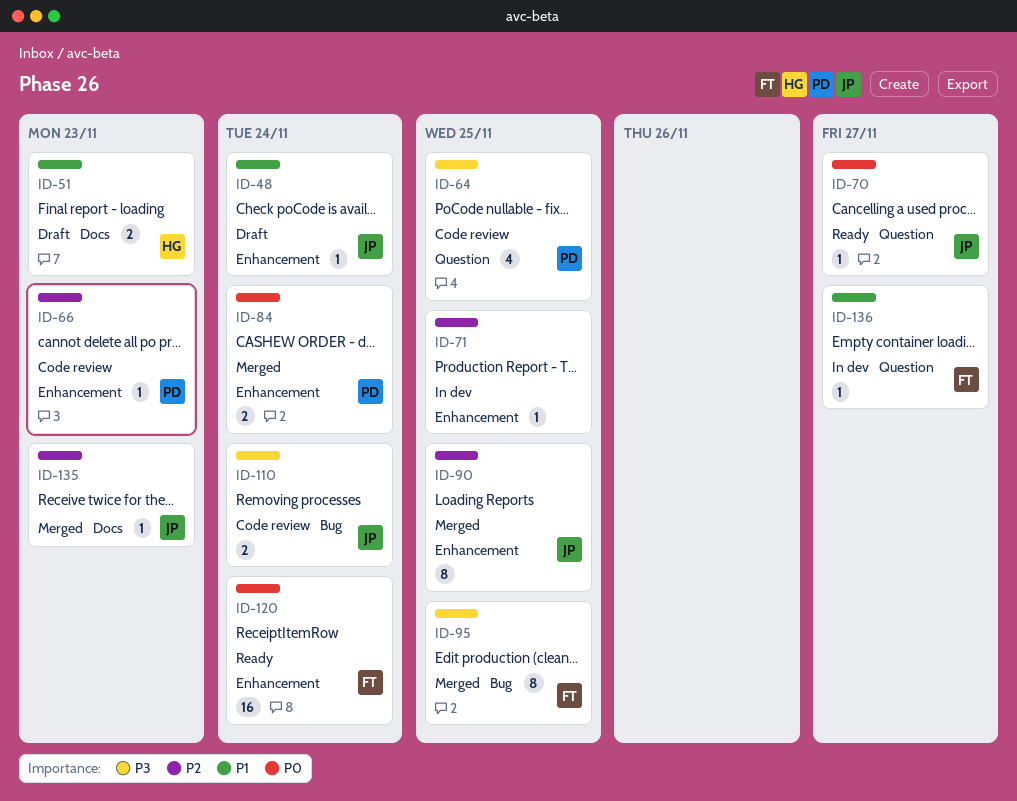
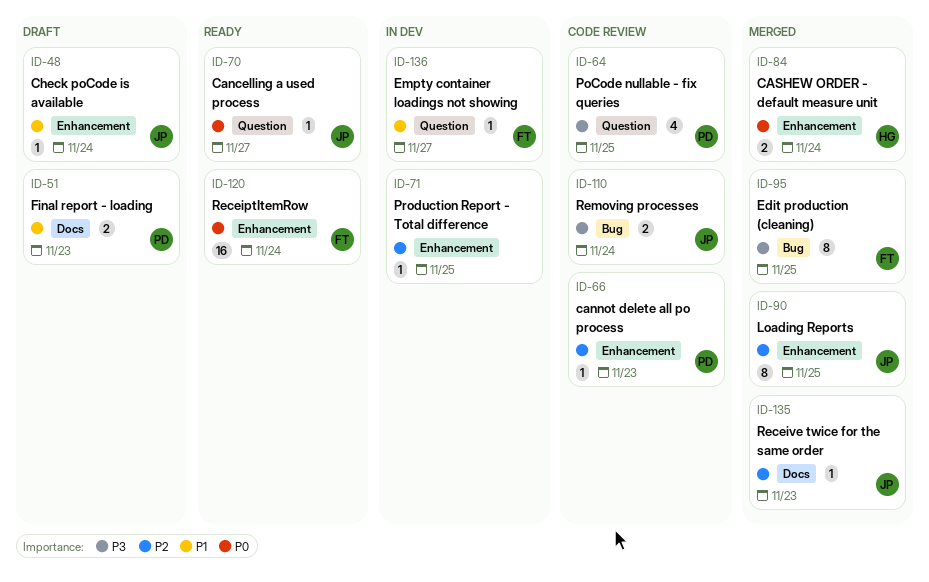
ID-51, owner: HG -> PD
ID-84, owner: PD -> HG

